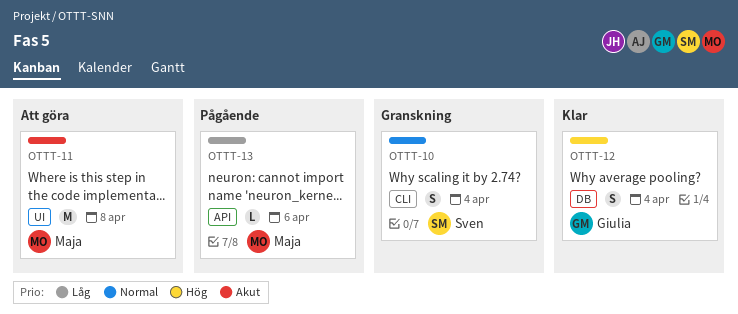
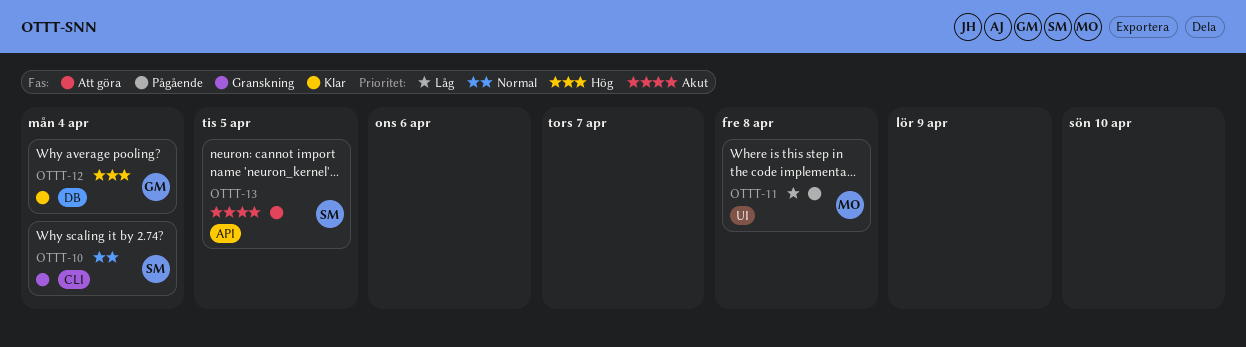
OTTT-11, status: Att göra -> Pågående
OTTT-11, priority: Akut -> Låg
OTTT-13, status: Pågående -> Att göra
OTTT-13, owner: Maja -> Sven
OTTT-13, priority: Låg -> Akut
OTTT-13, due: Apr 6 -> Apr 5

